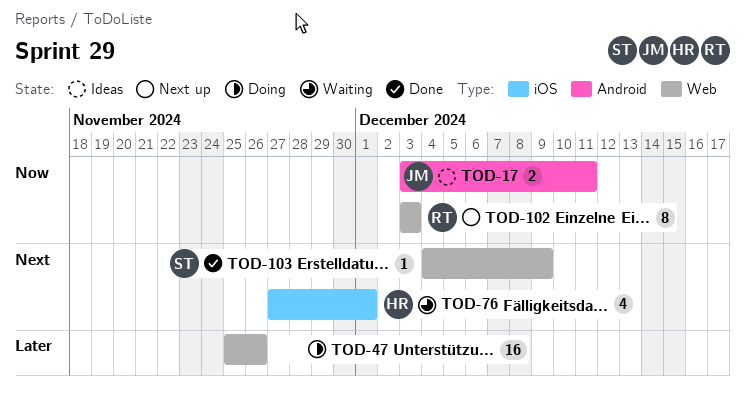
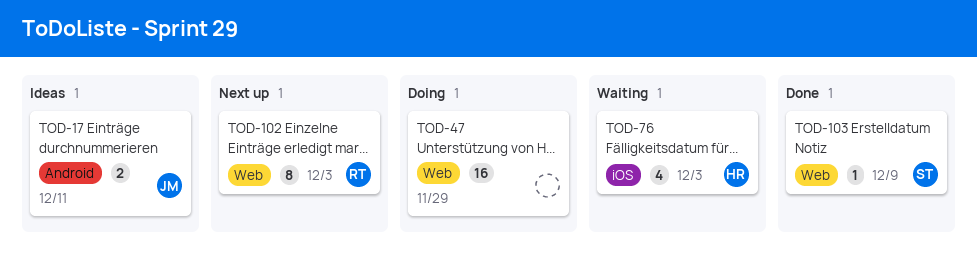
TOD-47, due: Nov 26 -> Nov 29
TOD-76, due: Dec 1 -> Dec 3

